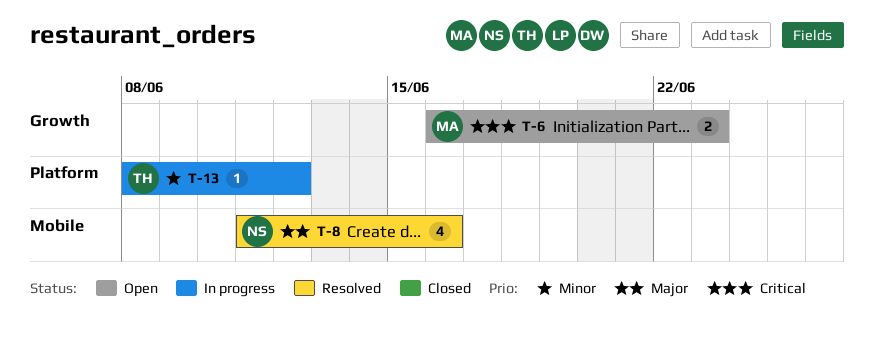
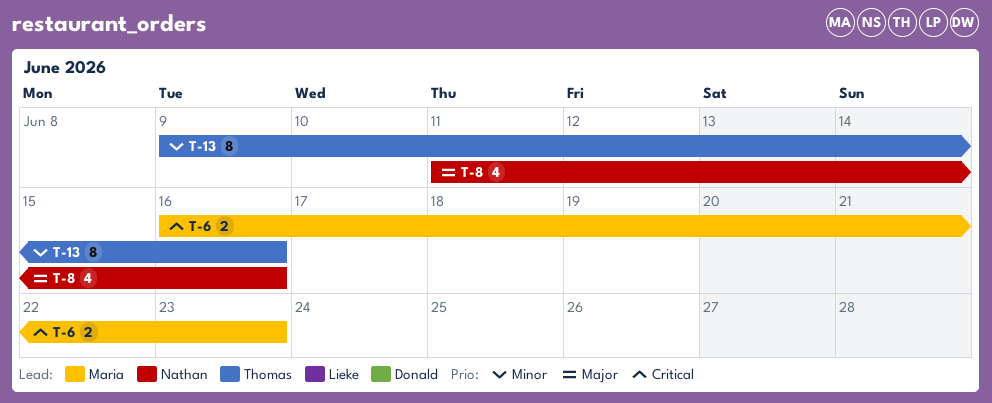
T-13, estimate: 1 -> 8
T-13, start: Jun 8 -> Jun 9
T-13, due: Jun 12 -> Jun 16

